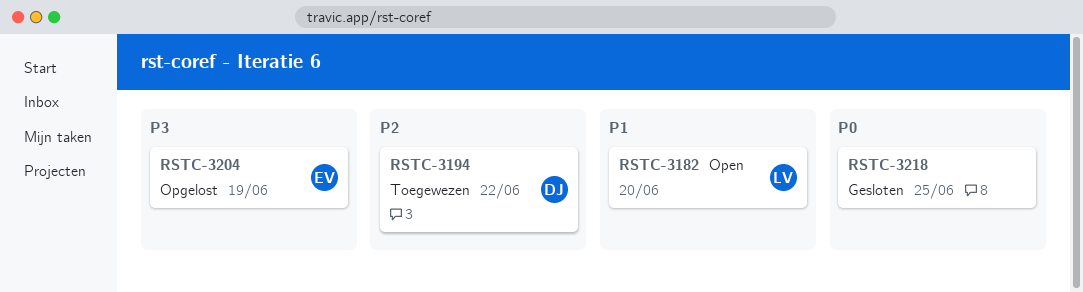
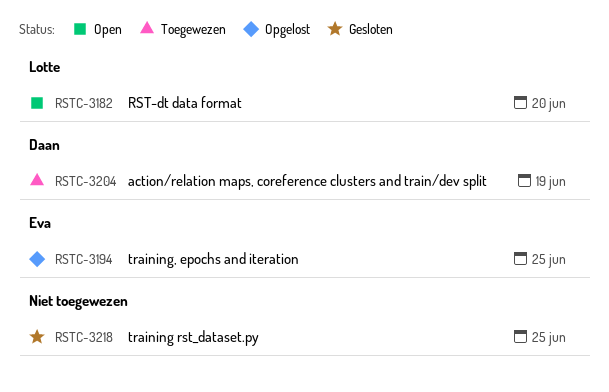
RSTC-3194, status: Toegewezen -> Opgelost
RSTC-3194, owner: Daan -> Eva
RSTC-3194, due: Jun 22 -> Jun 25
RSTC-3204, status: Opgelost -> Toegewezen
RSTC-3204, owner: Eva -> Daan

